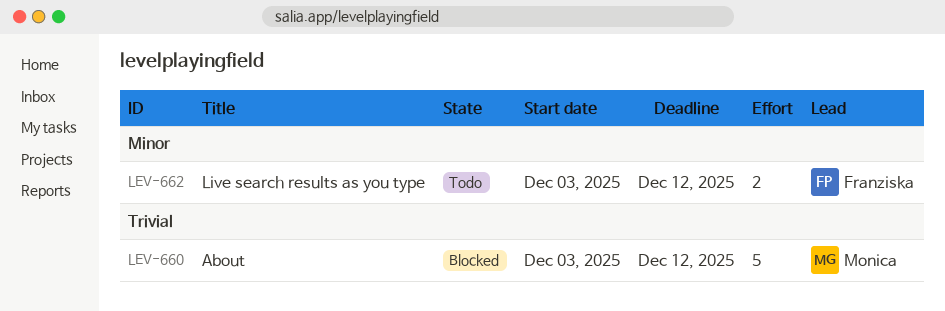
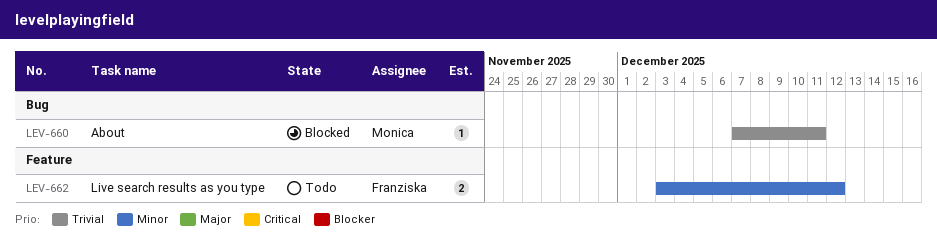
LEV-660, estimate: 5 -> 1
LEV-660, start: Dec 3 -> Dec 7
LEV-660, due: Dec 12 -> Dec 11

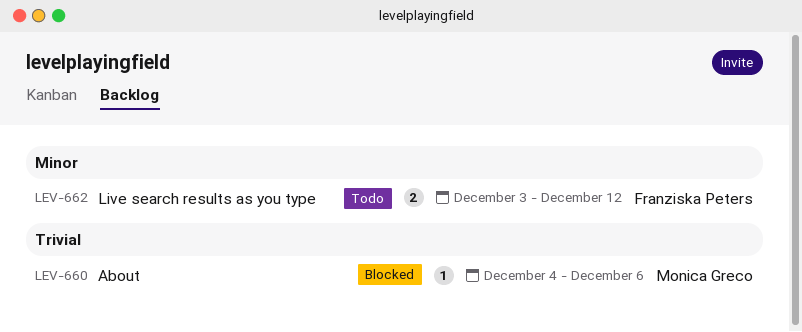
LEV-660, start: Dec 7 -> Dec 4
LEV-660, due: Dec 11 -> Dec 6

